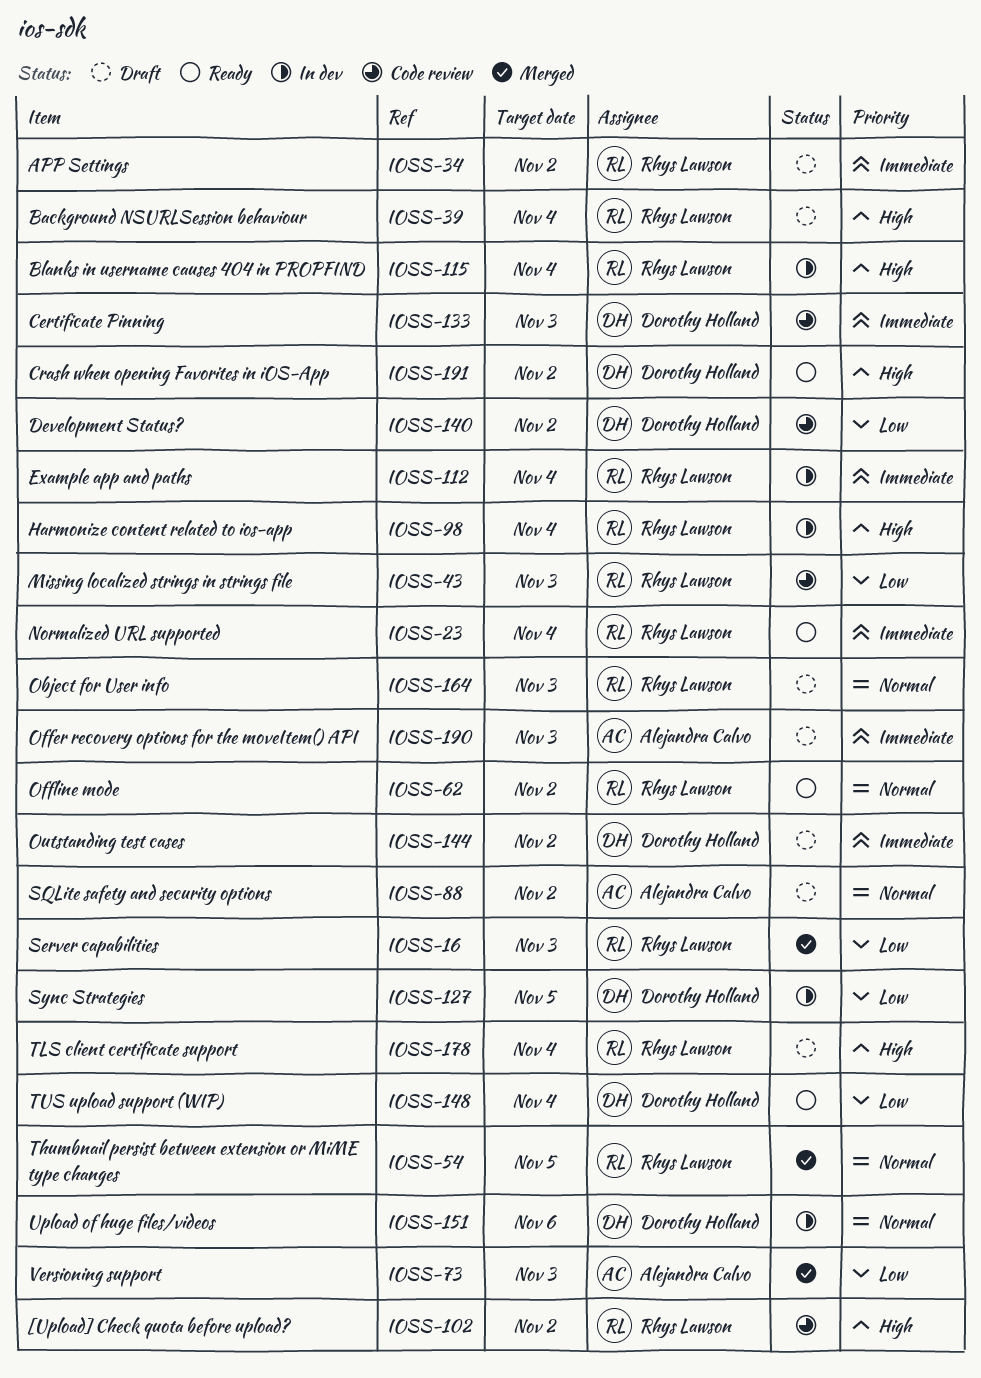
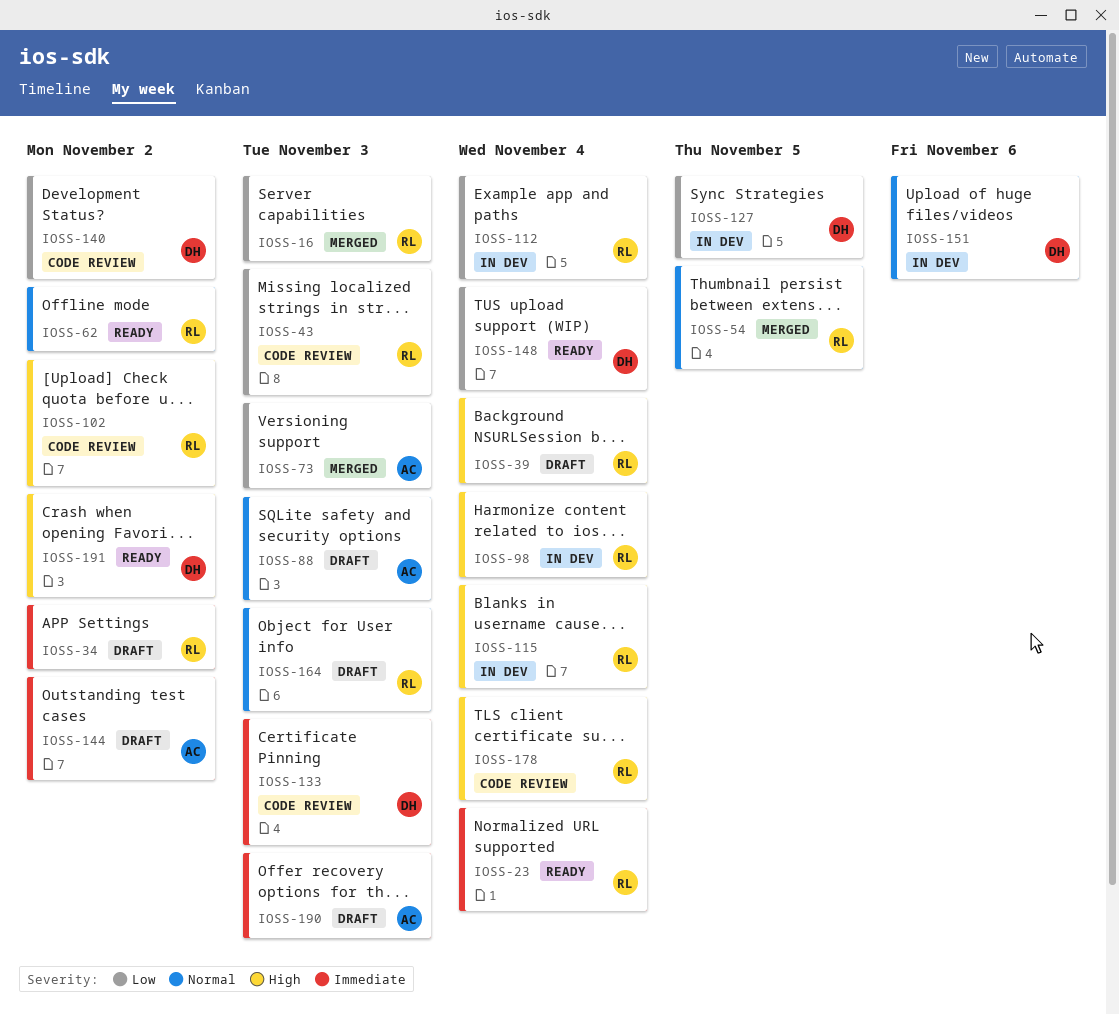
IOSS-88, due: Nov 2 -> Nov 3
IOSS-112, priority: Immediate -> Low
IOSS-144, owner: Dorothy Holland -> Alejandra Calvo
IOSS-178, status: Draft -> Code review

